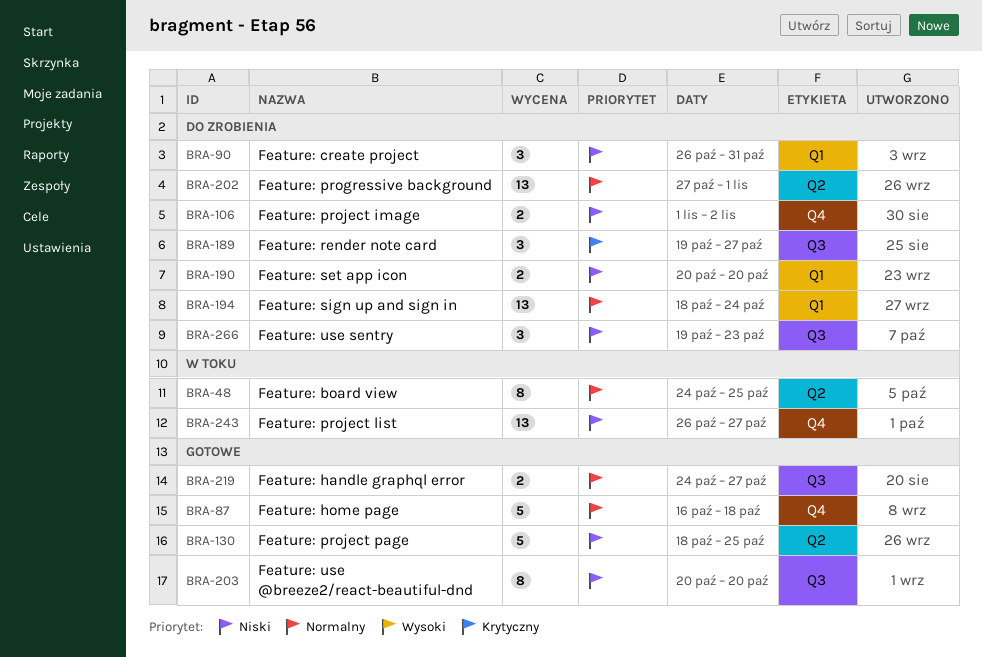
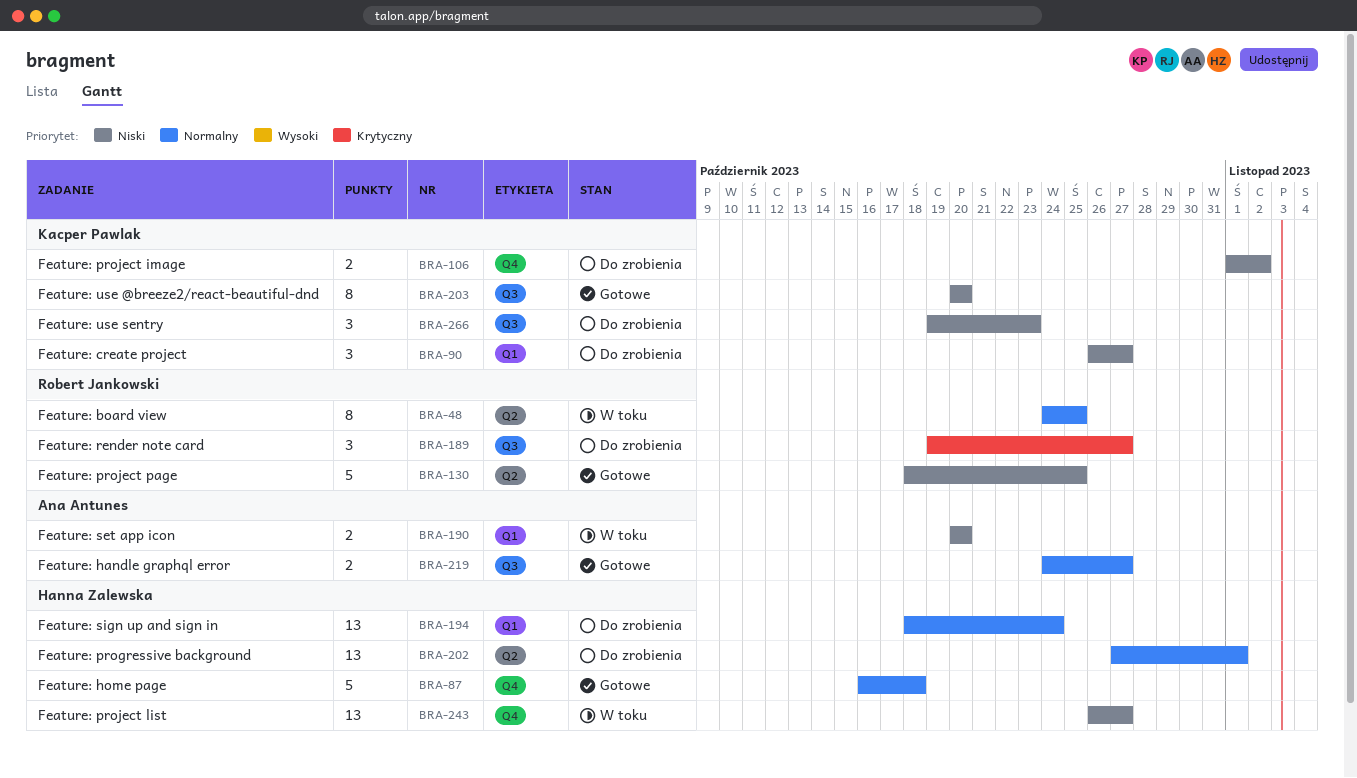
BRA-90, due: Oct 31 -> Oct 27
BRA-190, status: Do zrobienia -> W toku

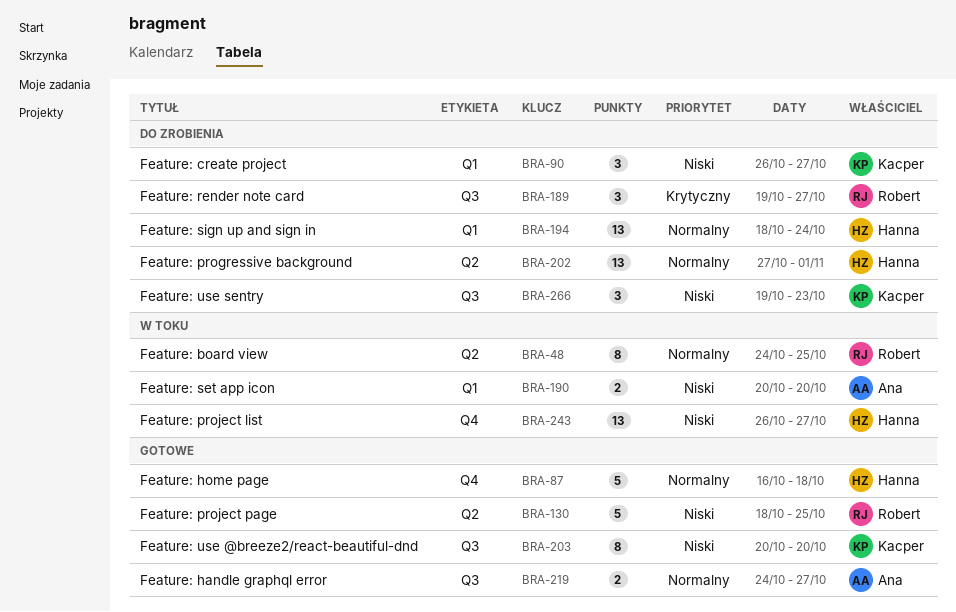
BRA-106: present -> none

